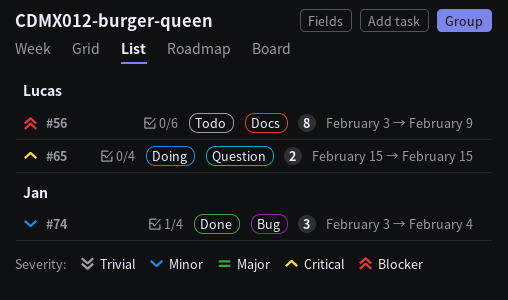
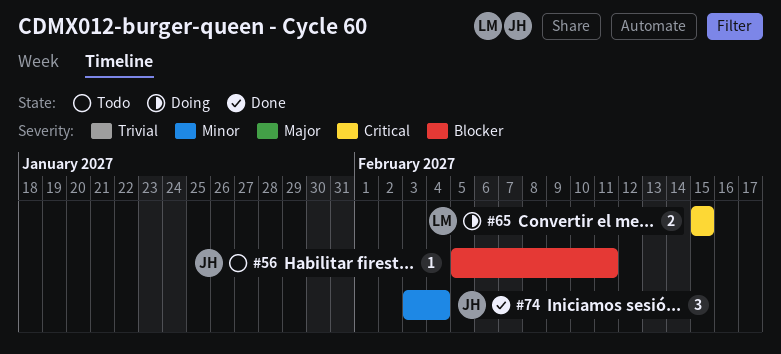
#56, owner: Lucas -> Jan
#56, estimate: 8 -> 1
#56, start: Feb 3 -> Feb 5
#56, due: Feb 9 -> Feb 11

